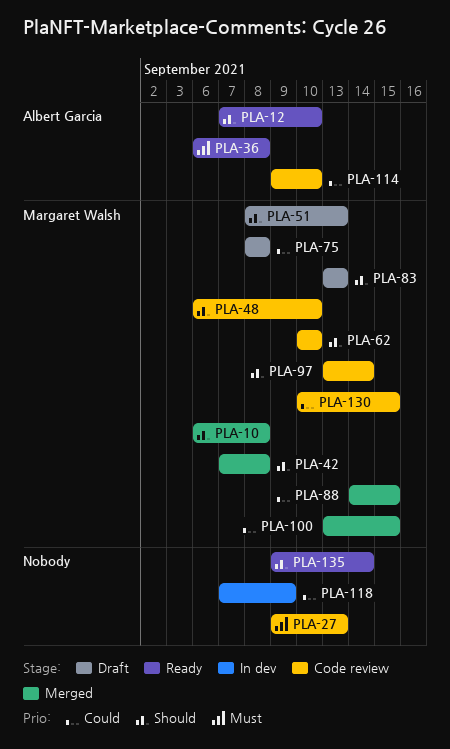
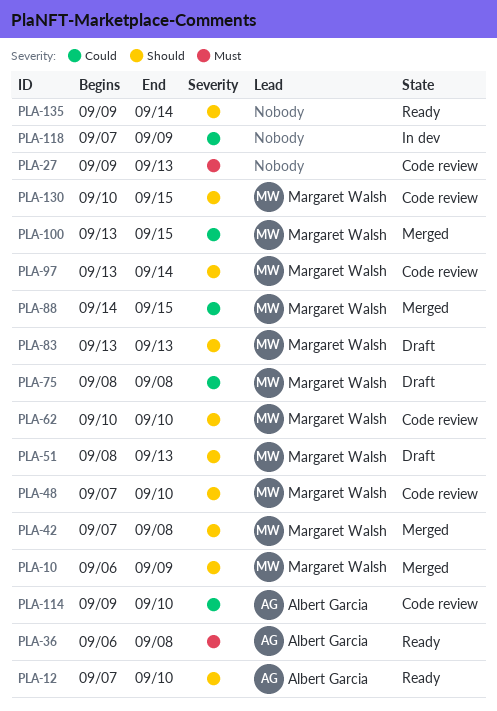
PLA-10, due: Sep 8 -> Sep 9
PLA-48, start: Sep 6 -> Sep 7
PLA-130, priority: Could -> Should

